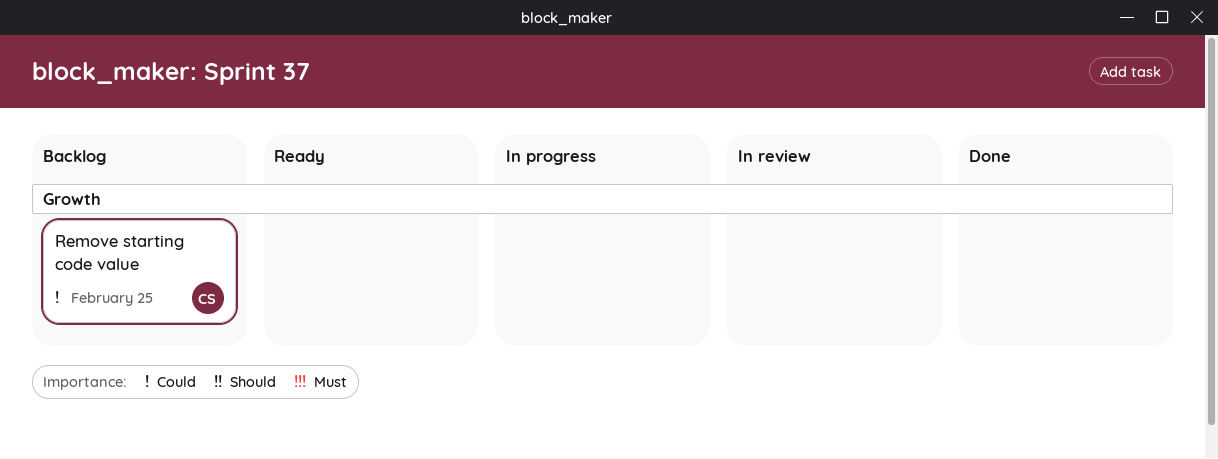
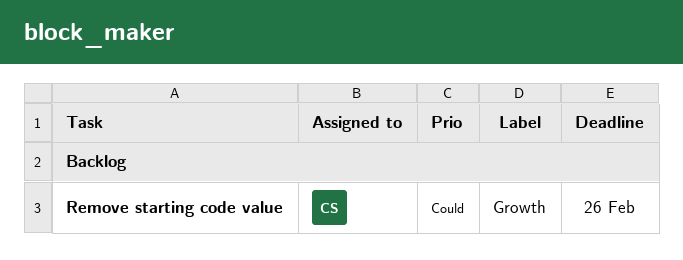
Remove starting code value, due: Feb 25 -> Feb 26

